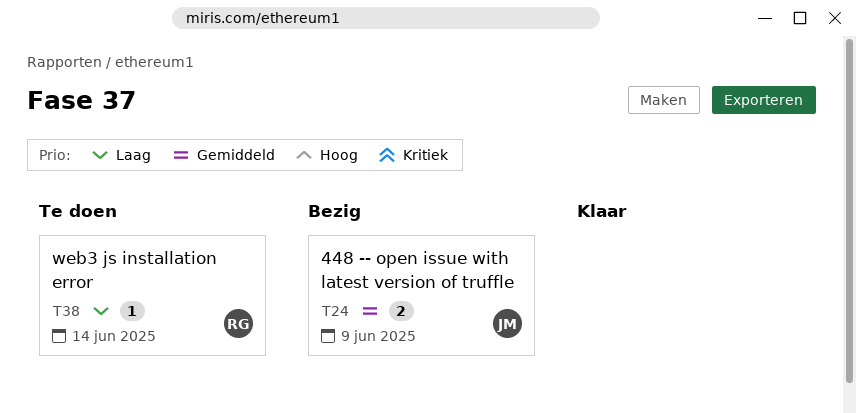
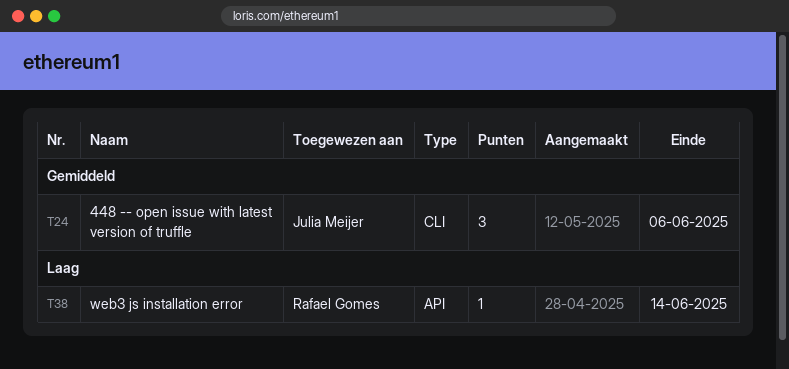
T24, estimate: 2 -> 3
T24, due: Jun 9 -> Jun 6

